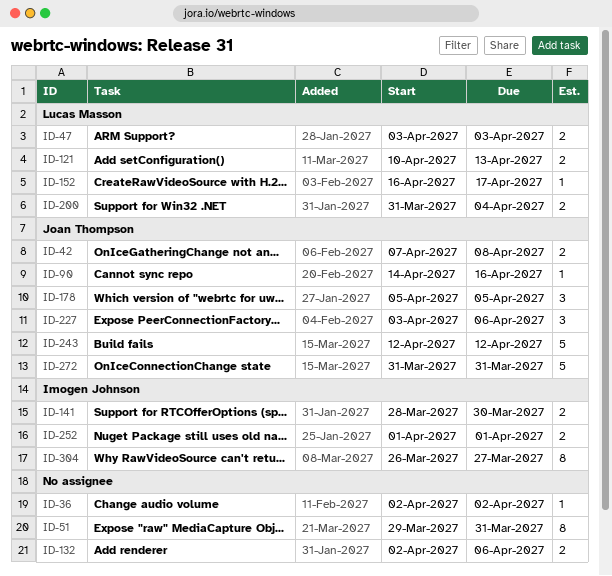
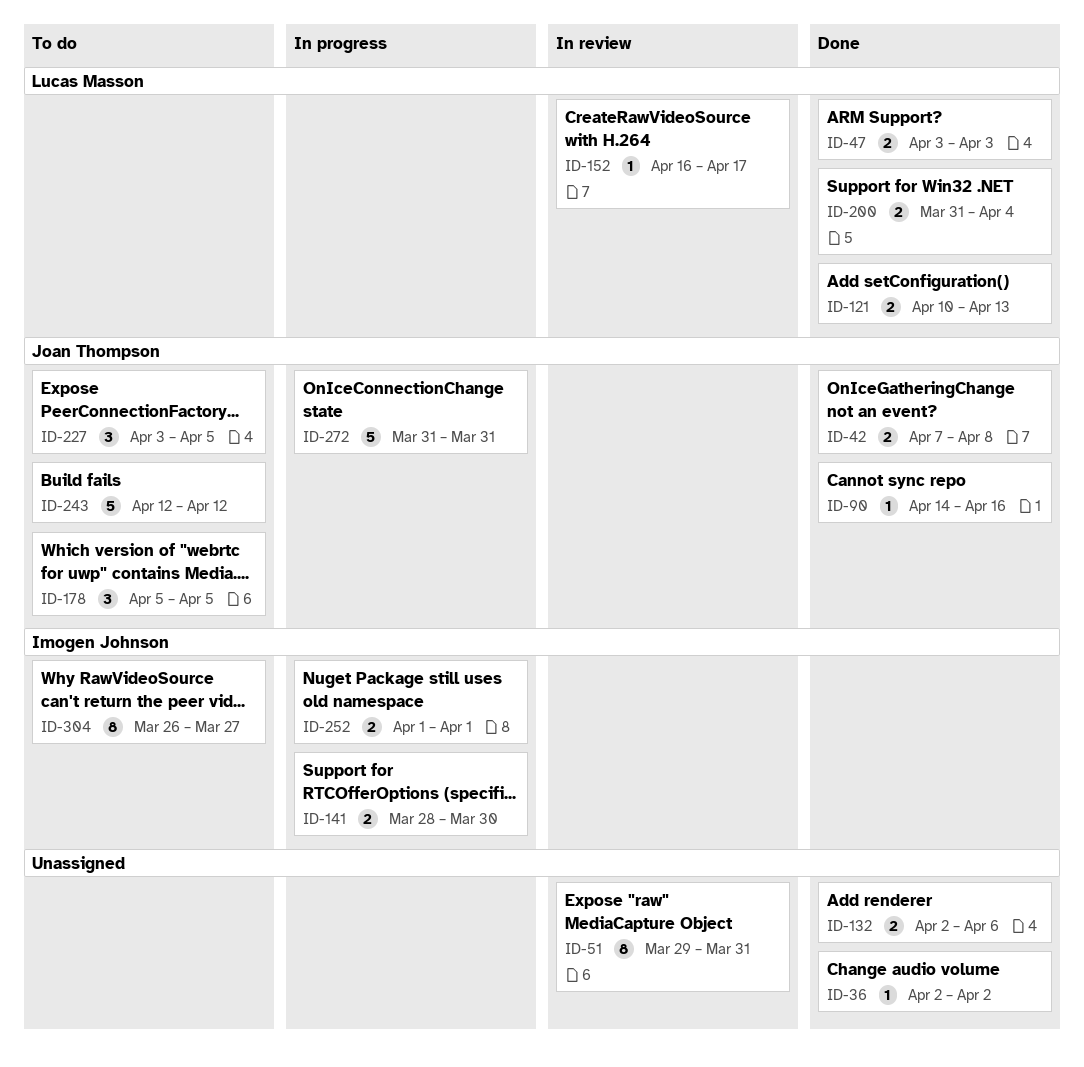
ID-227, due: Apr 6 -> Apr 5

